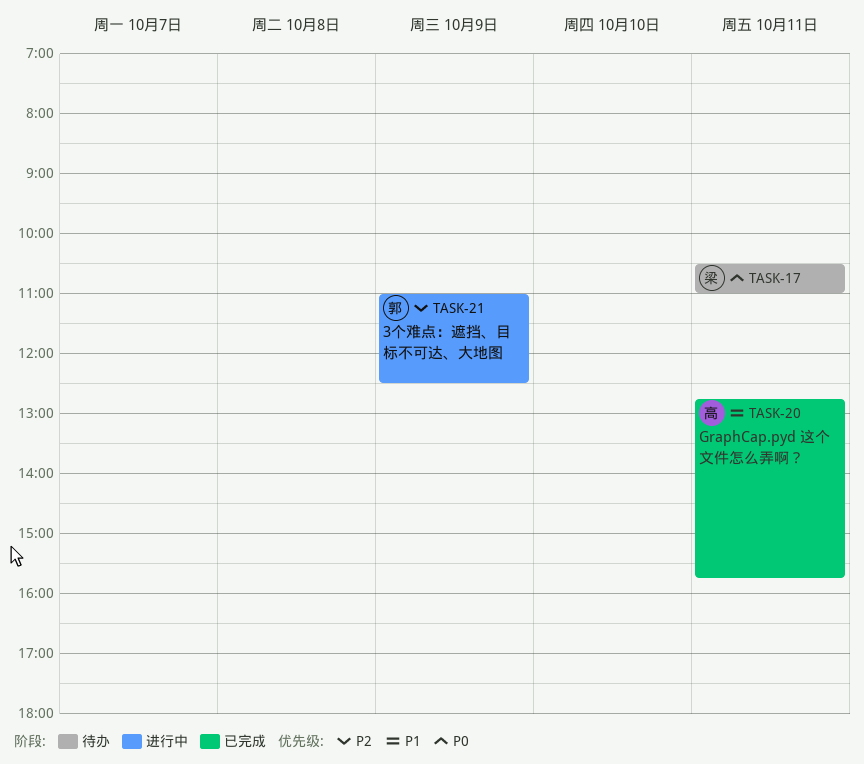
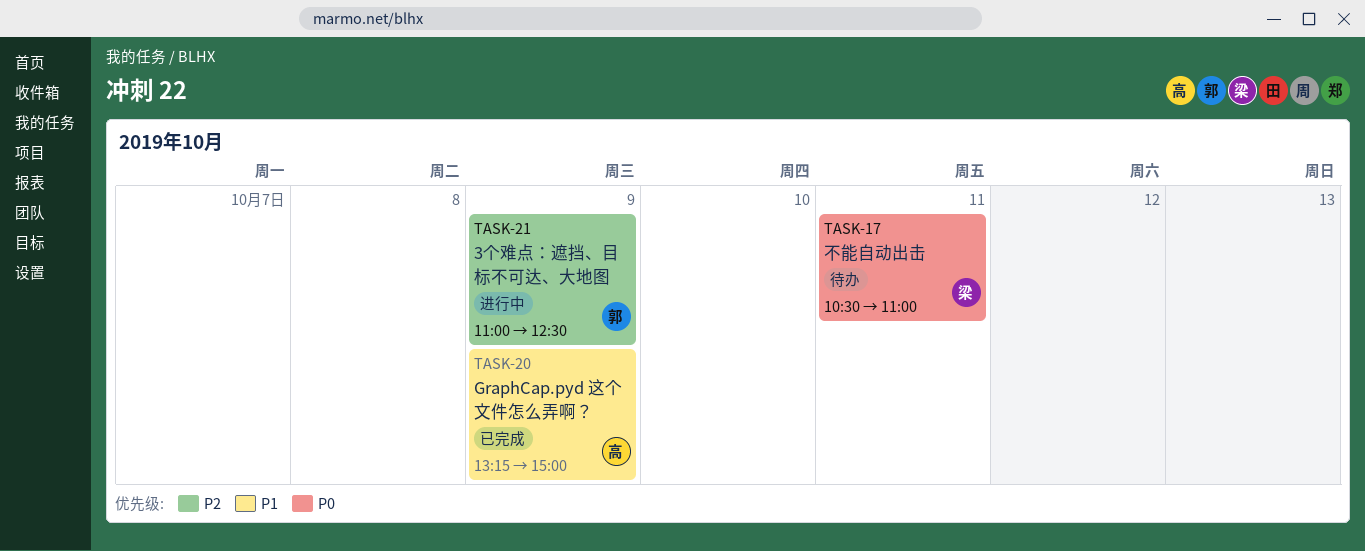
TASK-20, day: Oct 11 -> Oct 9
TASK-20, begins: 12:45 -> 13:15
TASK-20, ends: 15:45 -> 15:00

